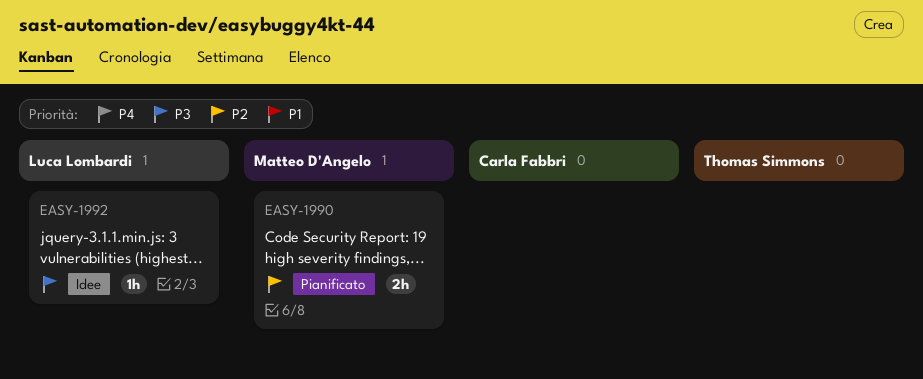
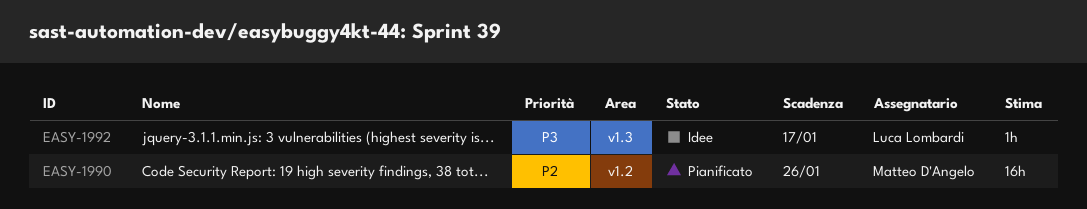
EASY-1990, estimate: 2h -> 16h

